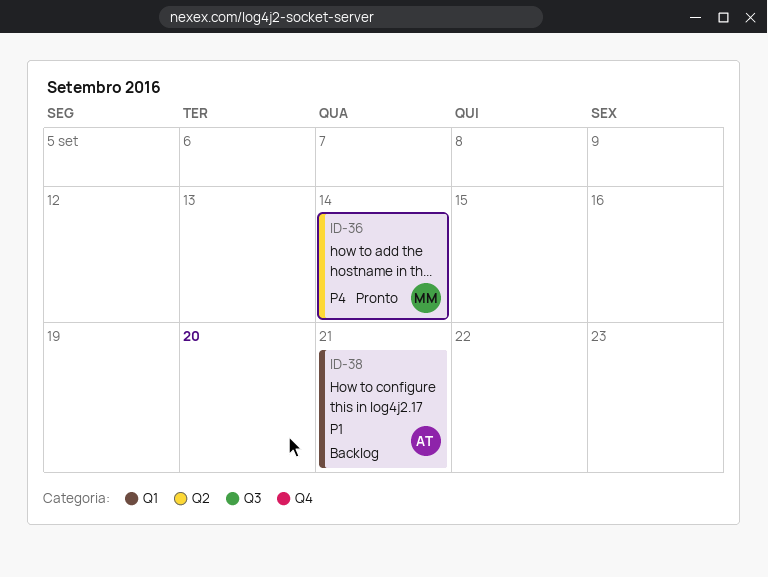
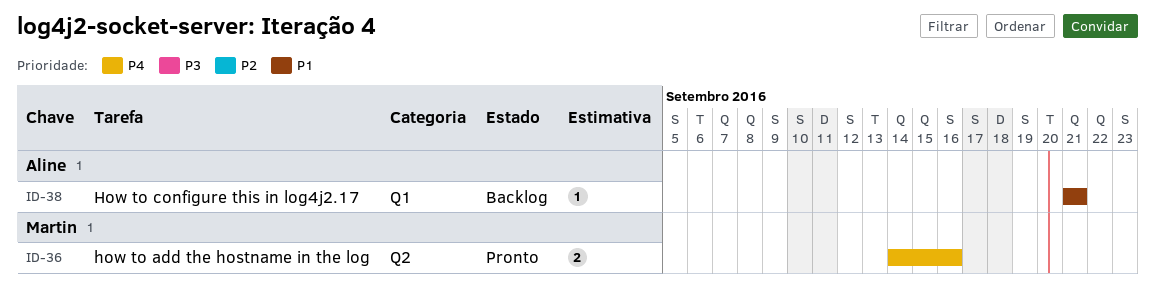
ID-36, due: Sep 14 -> Sep 16

